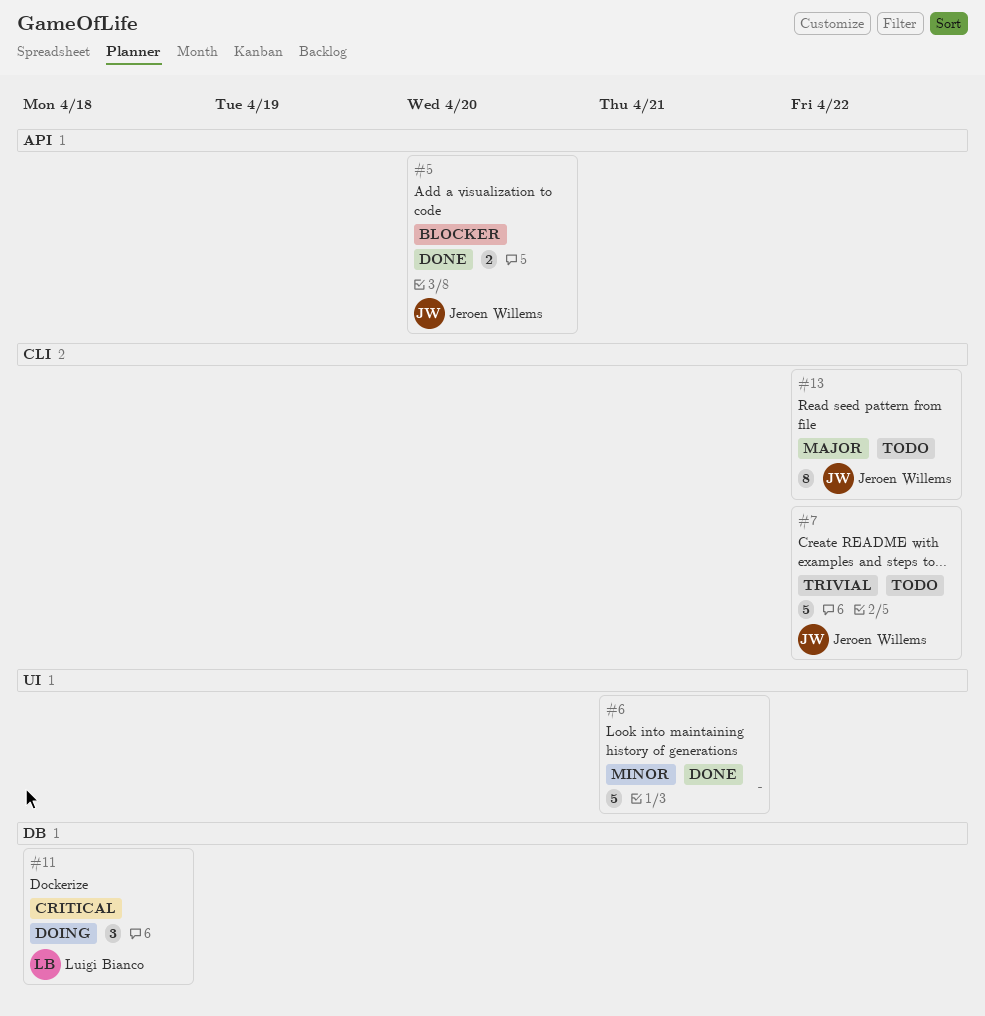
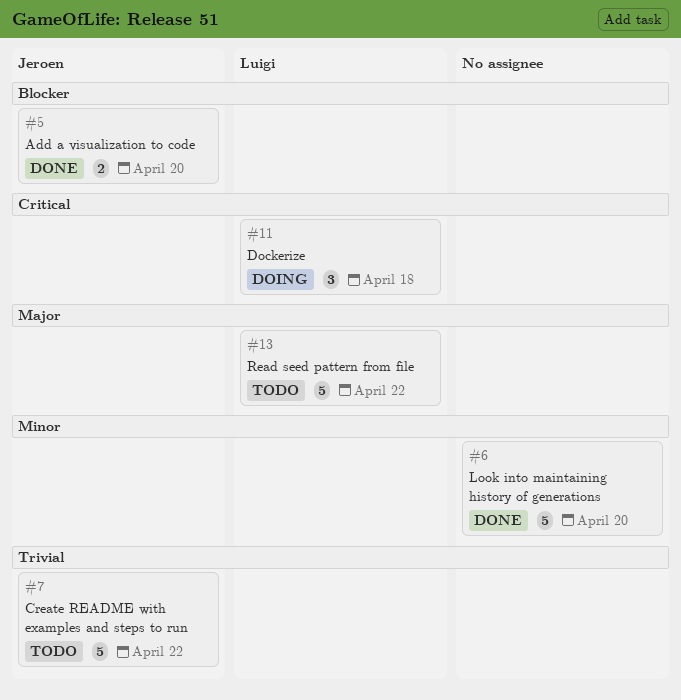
#6, due: Apr 21 -> Apr 20
#13, owner: Jeroen Willems -> Luigi Bianco
#13, estimate: 8 -> 5

